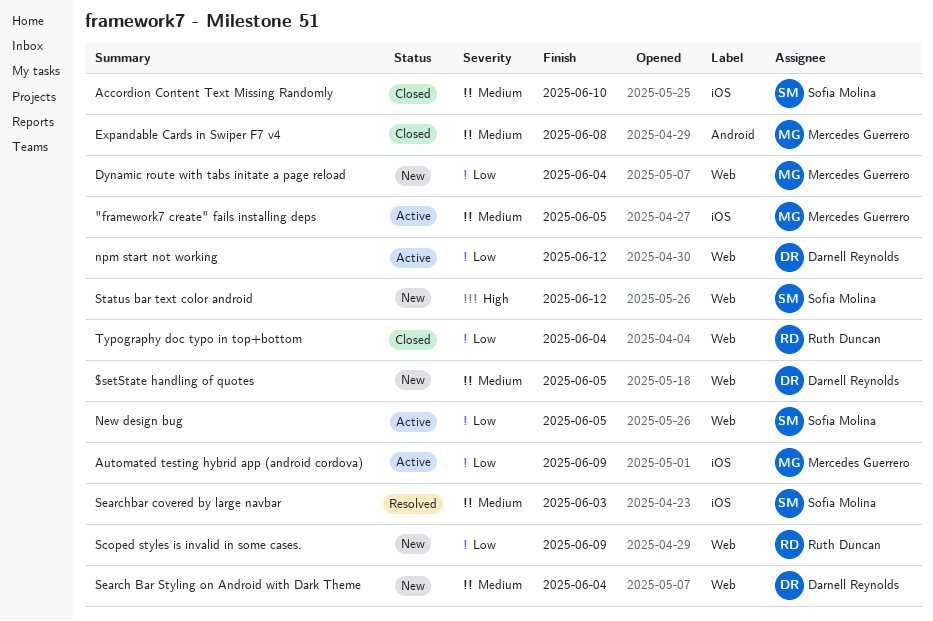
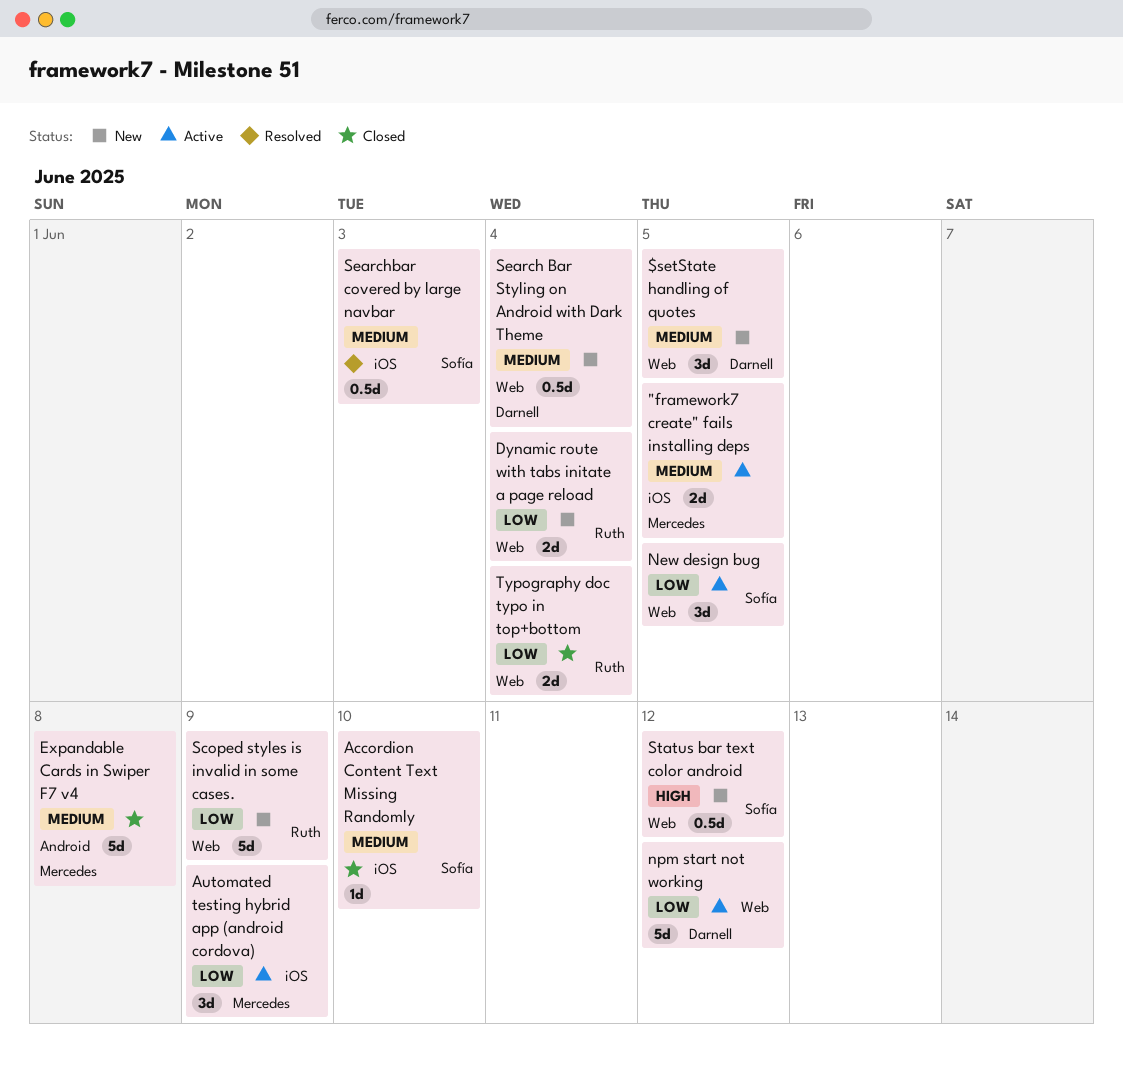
Dynamic route with tabs initate a page reload, owner: Mercedes Guerrero -> Ruth Duncan

